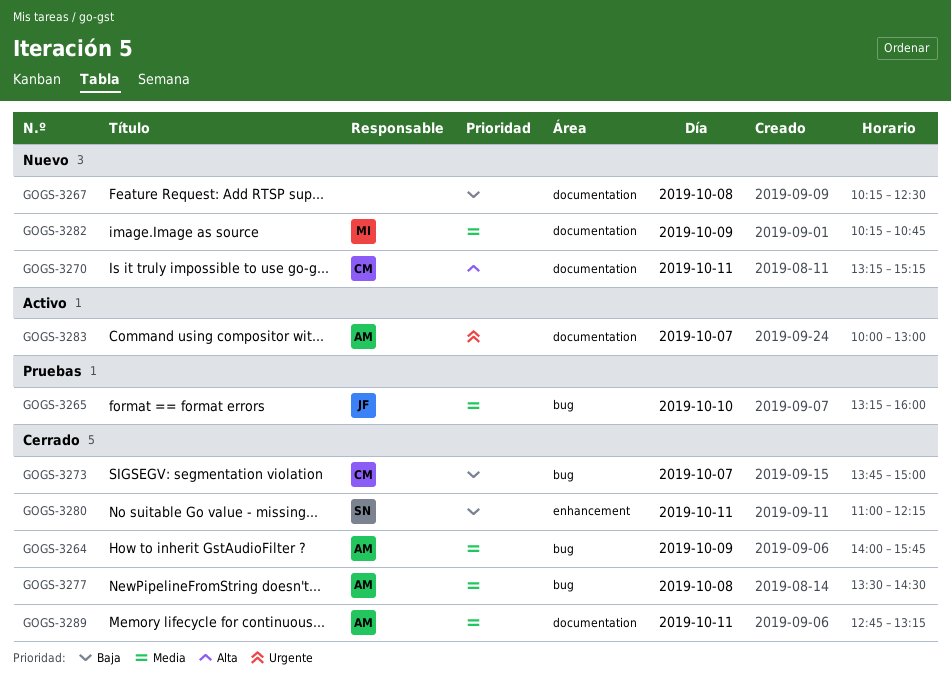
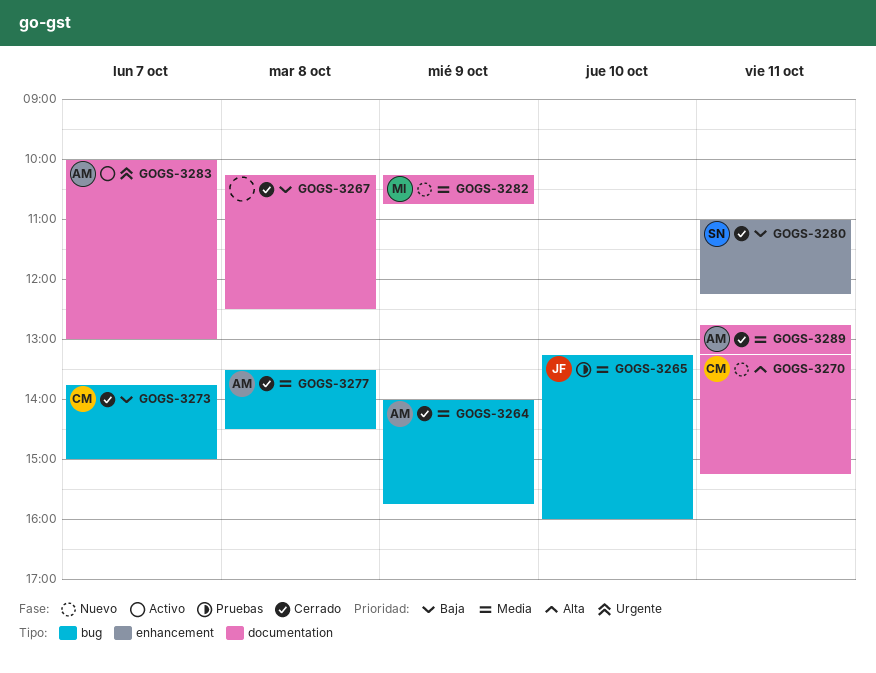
GOGS-3267, status: Nuevo -> Cerrado

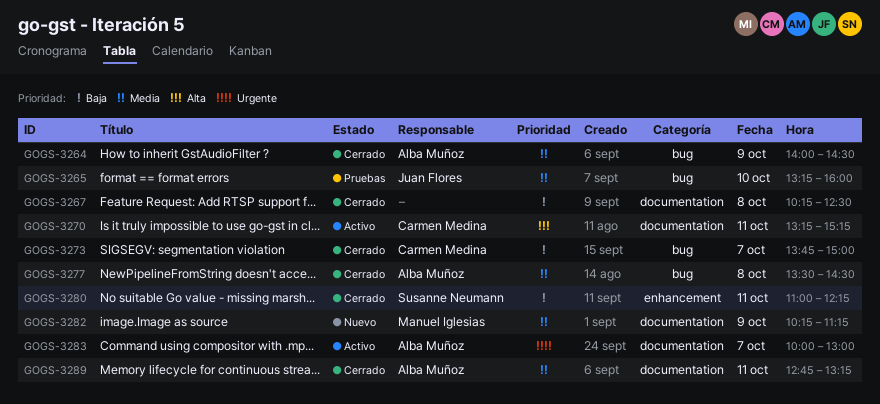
GOGS-3264, ends: 15:45 -> 14:30
GOGS-3270, status: Nuevo -> Activo
GOGS-3282, ends: 10:45 -> 11:15

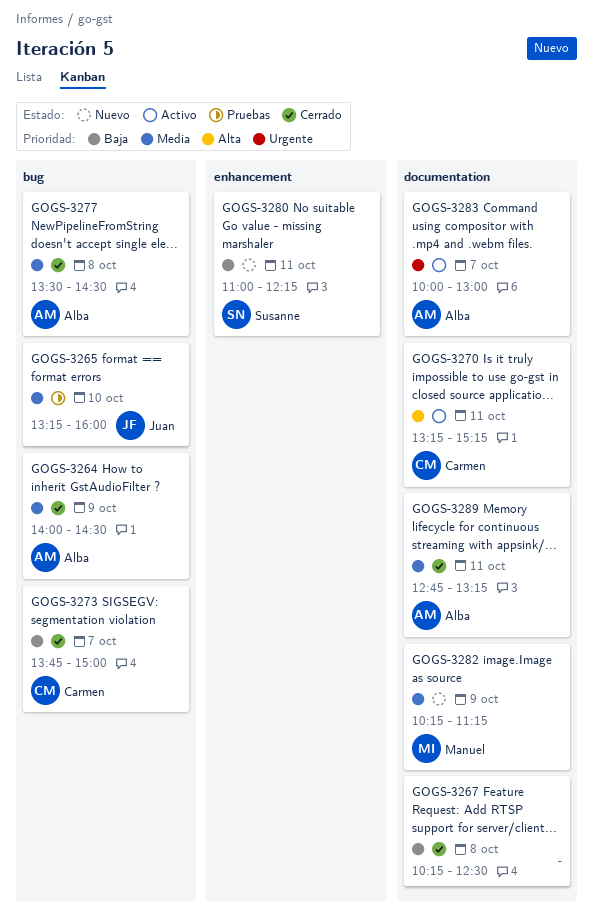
GOGS-3280, status: Cerrado -> Nuevo

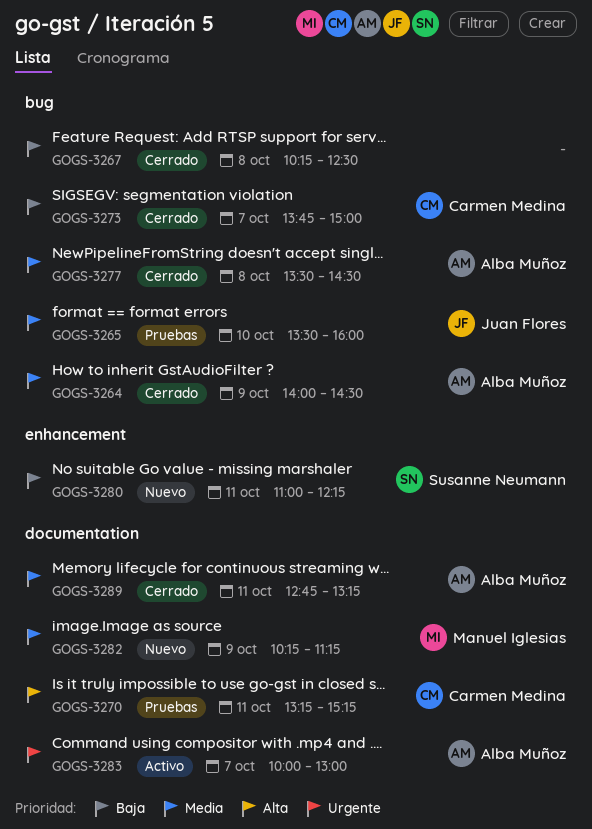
GOGS-3265, begins: 13:15 -> 13:30
GOGS-3267, label: documentation -> bug
GOGS-3270, status: Activo -> Pruebas

